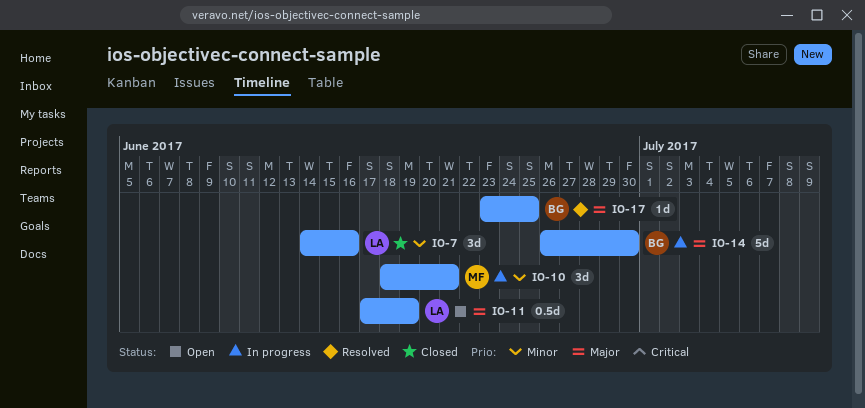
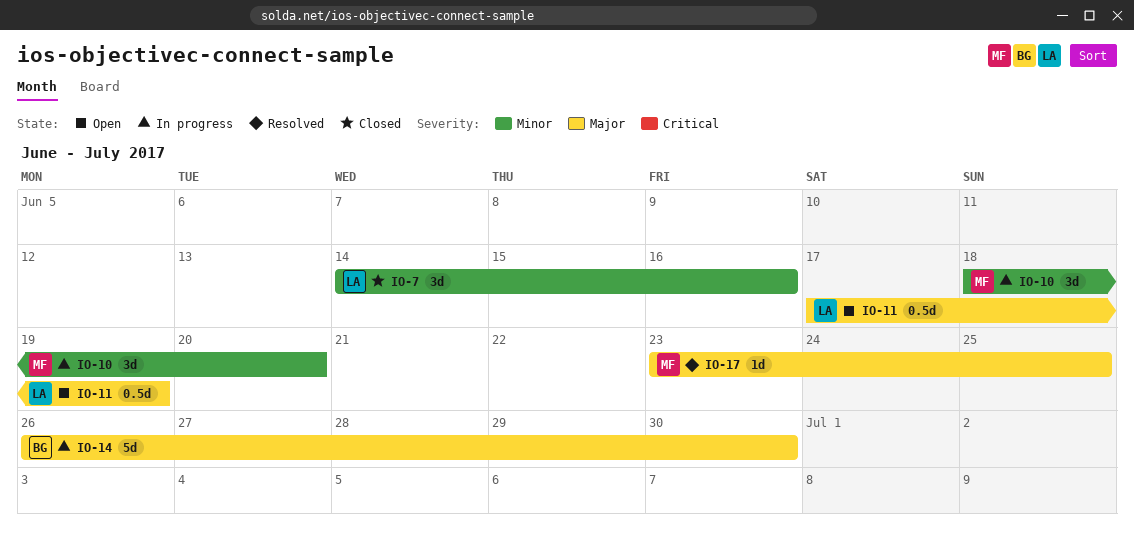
IO-10, due: Jun 21 -> Jun 20
IO-17, owner: BG -> MF

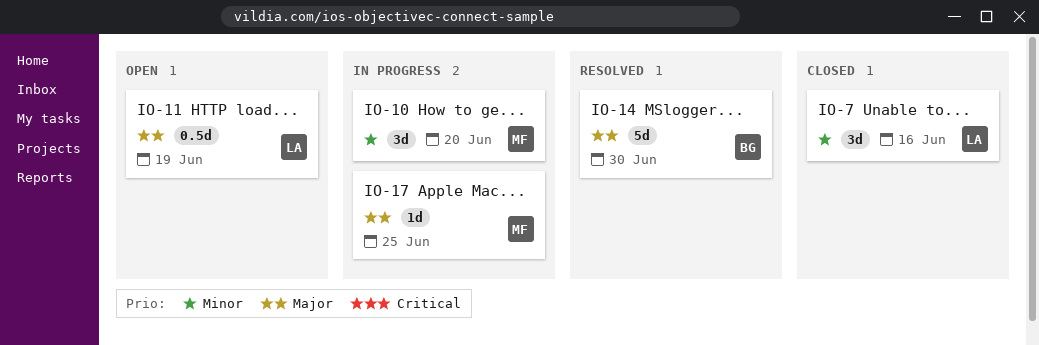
IO-14, status: In progress -> Resolved
IO-17, status: Resolved -> In progress

